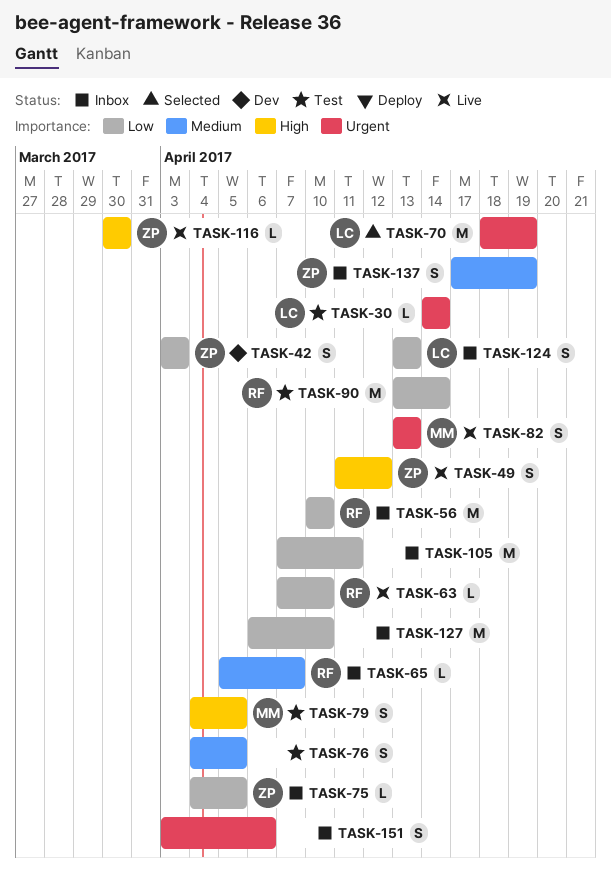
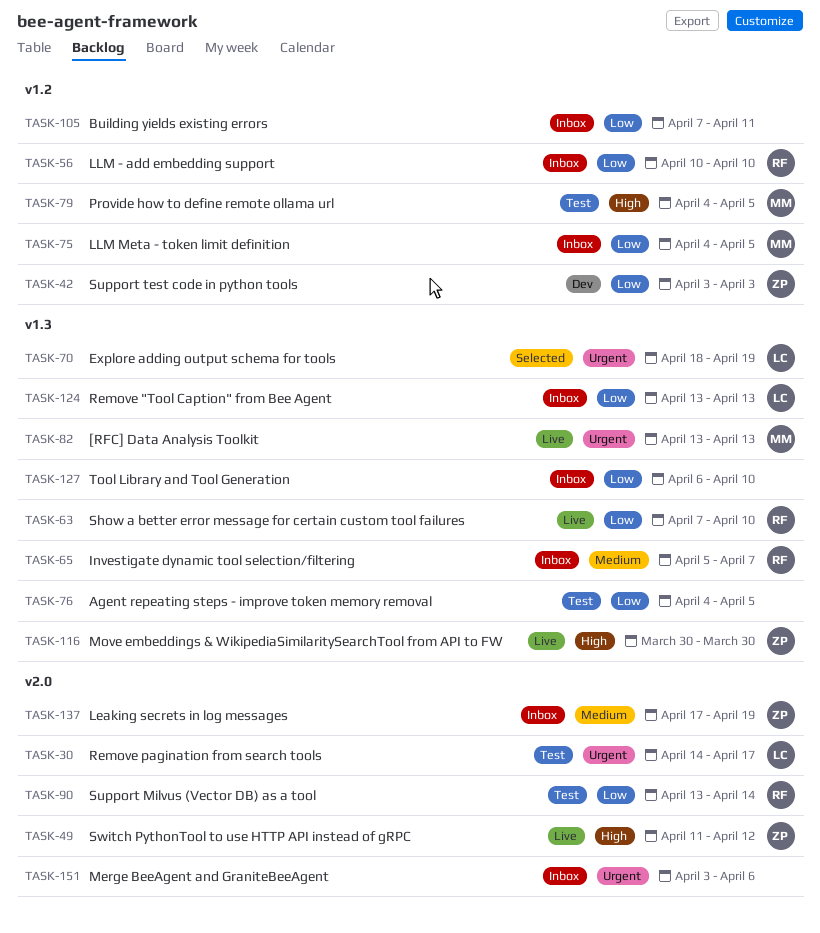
TASK-30, due: Apr 14 -> Apr 17
TASK-75, owner: ZP -> MM
TASK-76, priority: Medium -> Low

